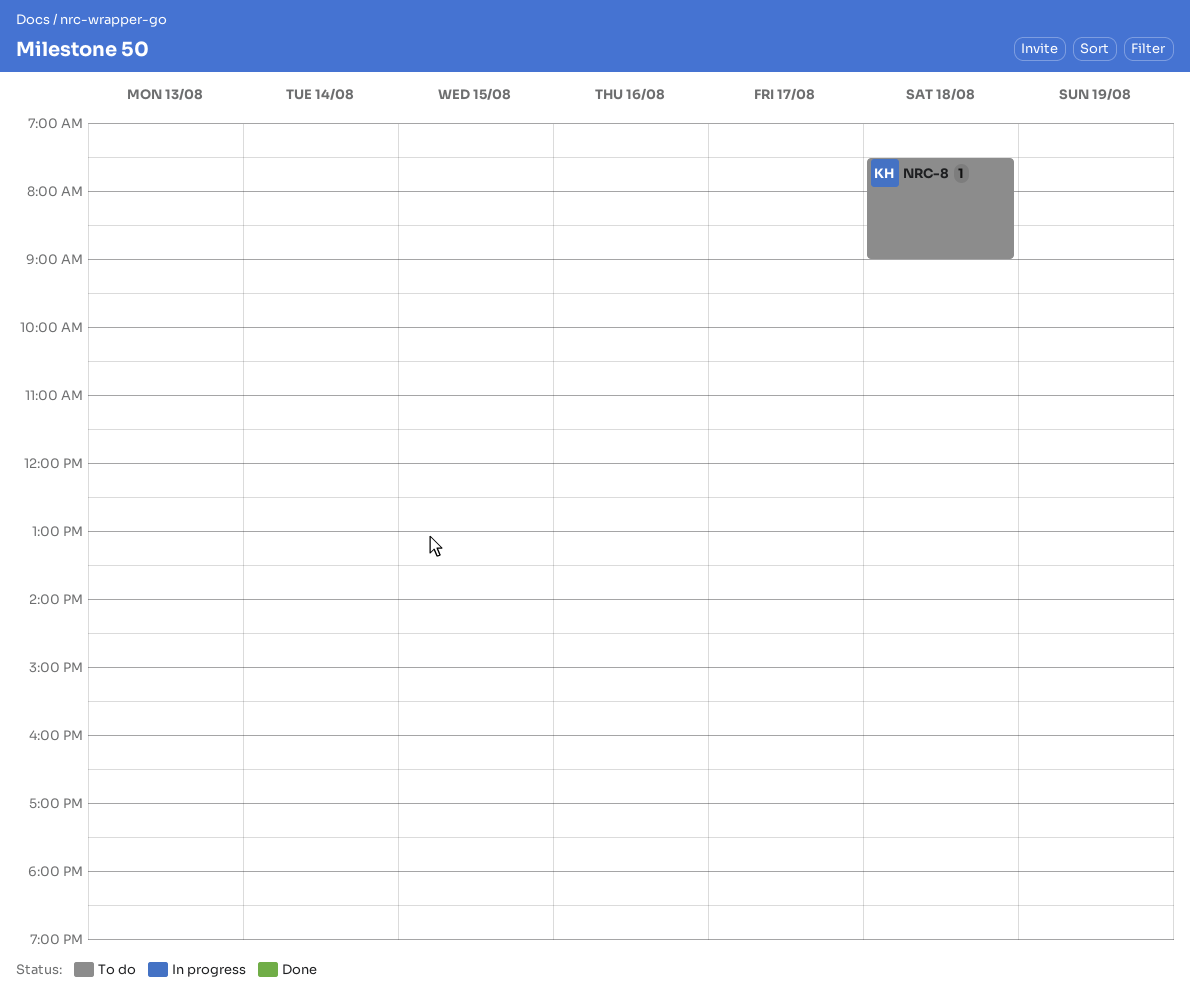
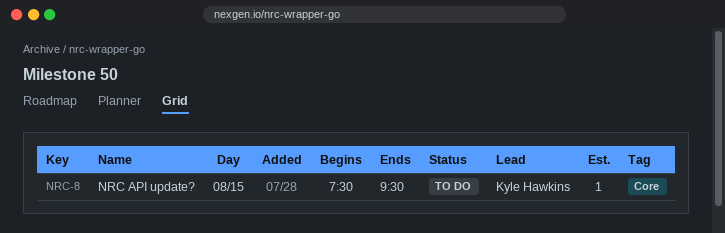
NRC-8, day: Aug 18 -> Aug 15
NRC-8, ends: 09:00 -> 09:30

